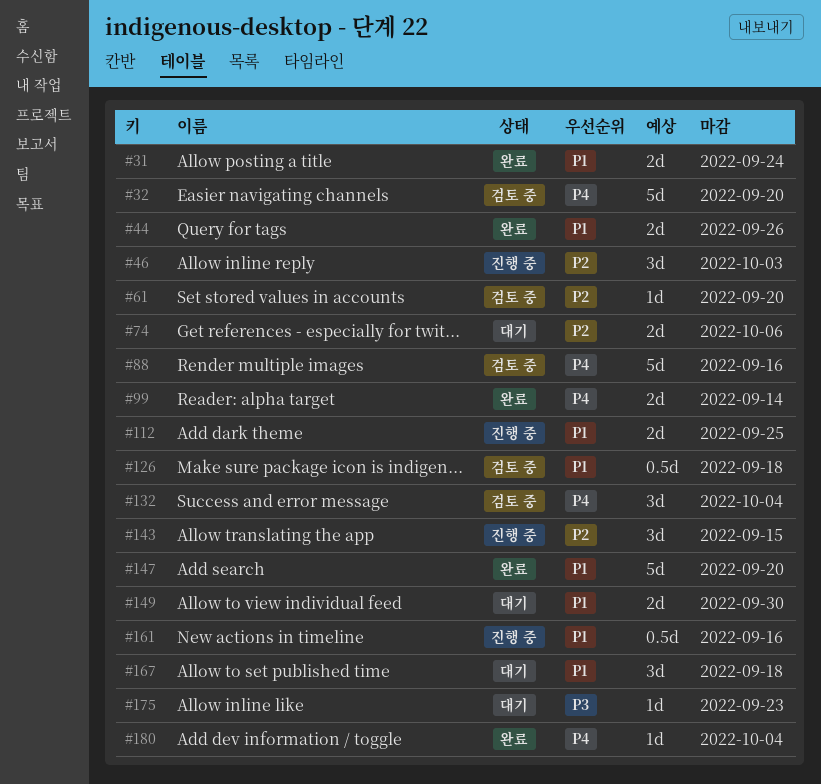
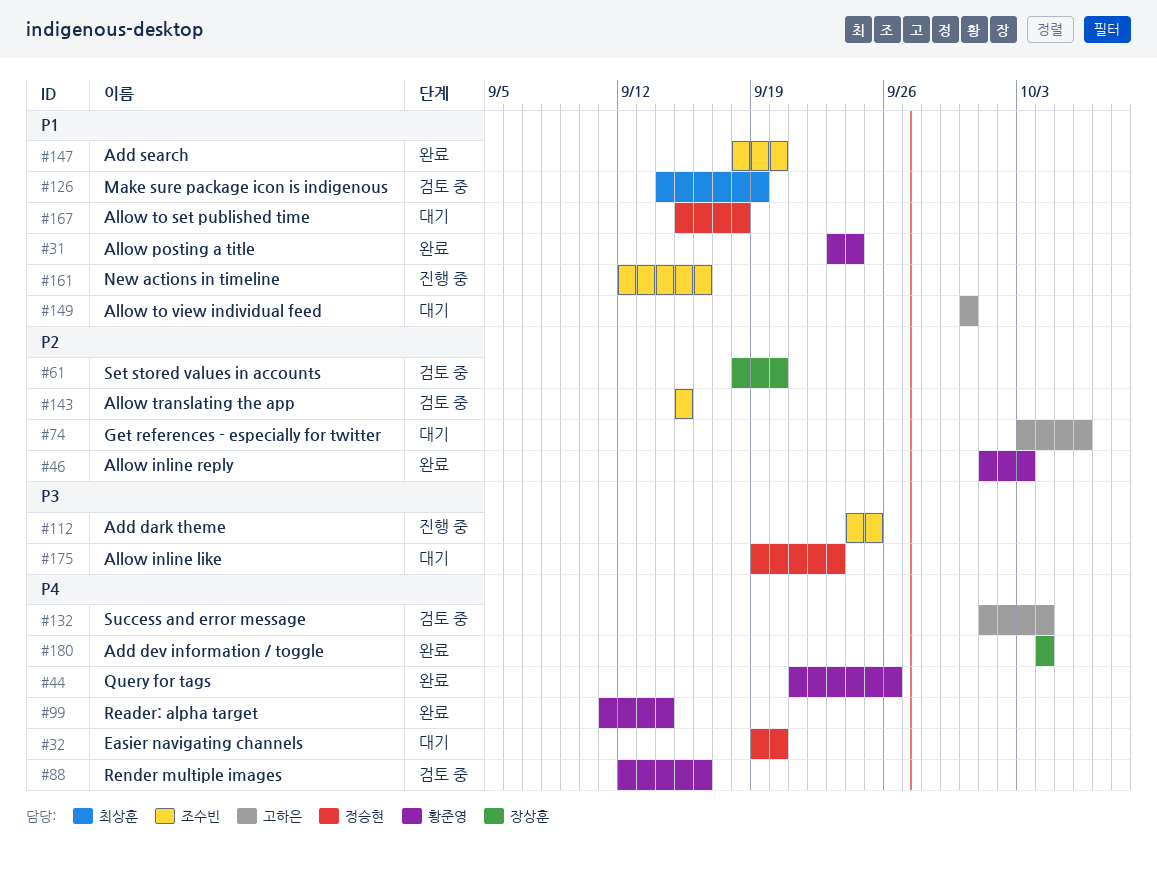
#32, status: 검토 중 -> 대기
#44, priority: P1 -> P4
#46, status: 진행 중 -> 완료
#112, priority: P1 -> P3
#126, due: Sep 18 -> Sep 19
#143, status: 진행 중 -> 검토 중

